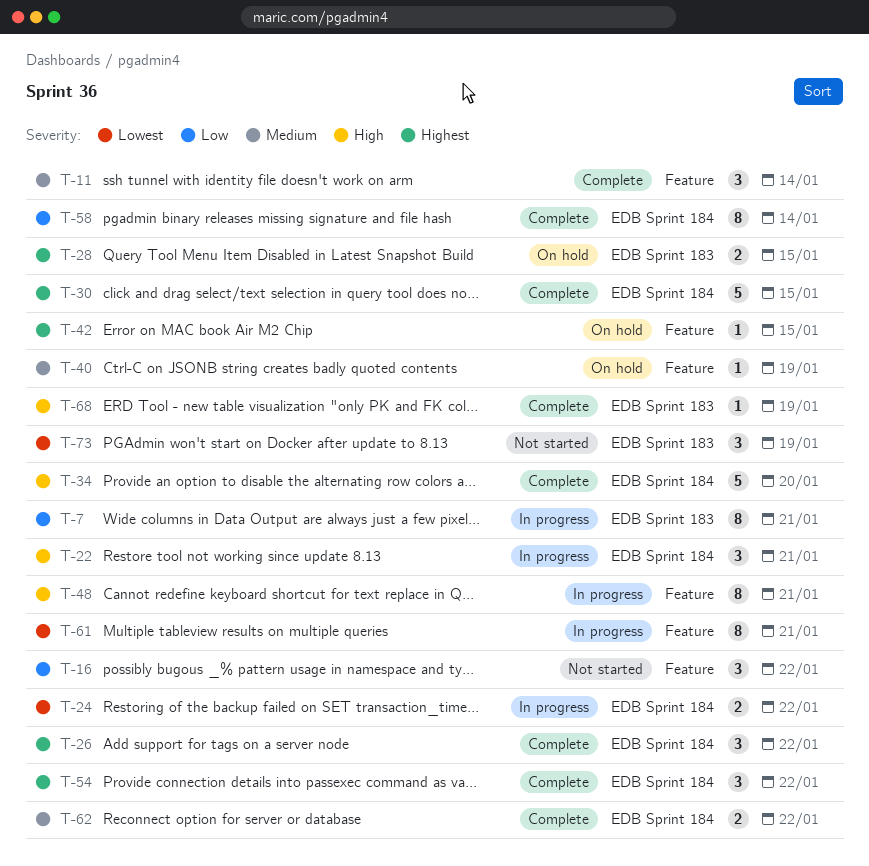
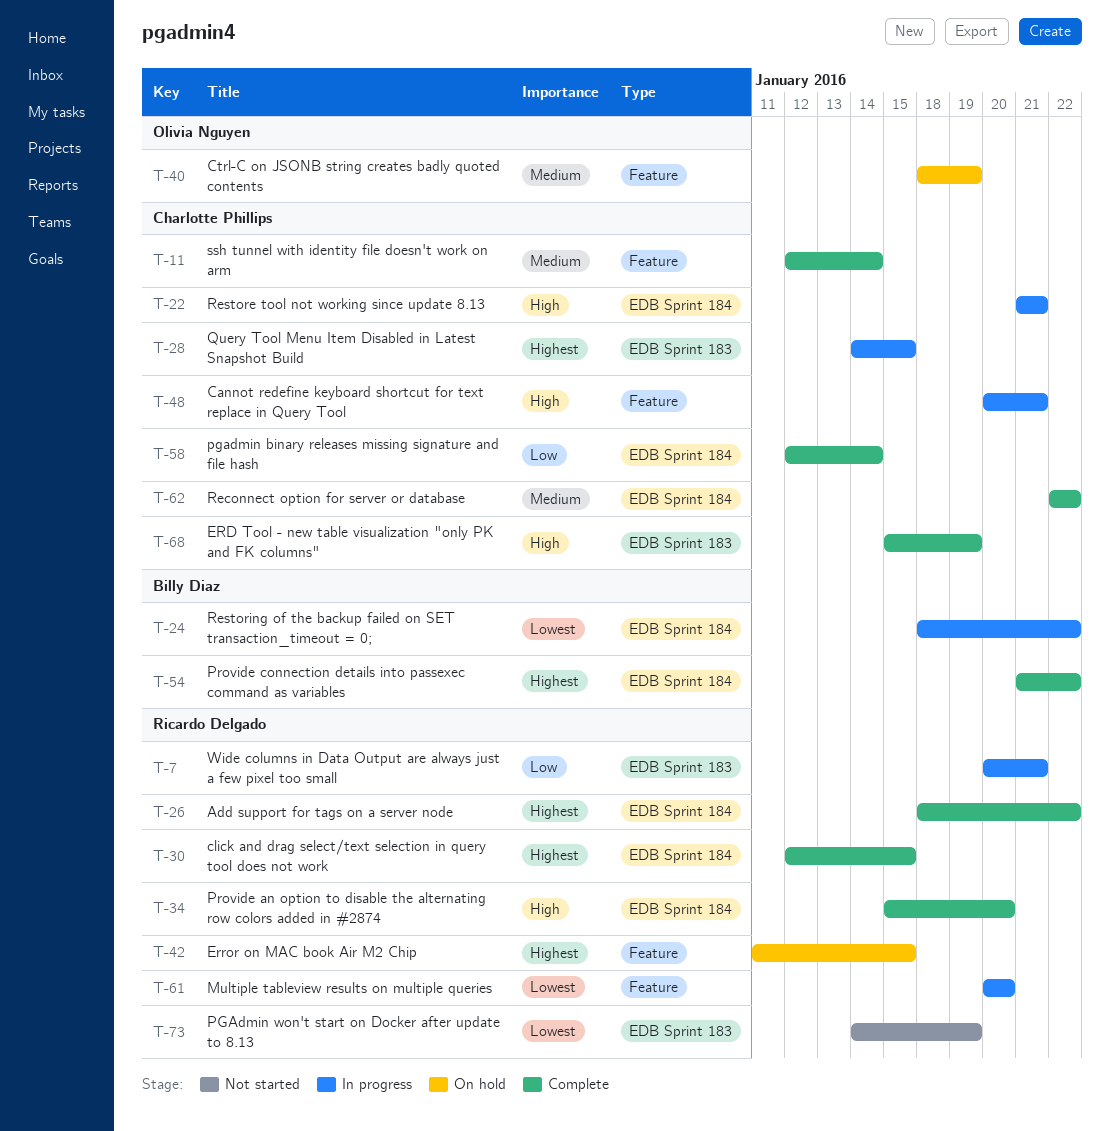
T-16: present -> none
T-28, status: On hold -> In progress
T-61, due: Jan 21 -> Jan 20

